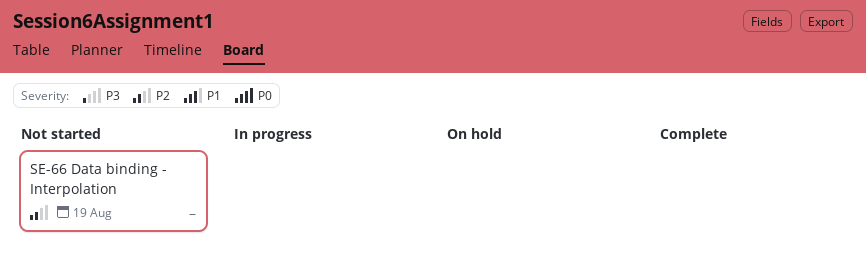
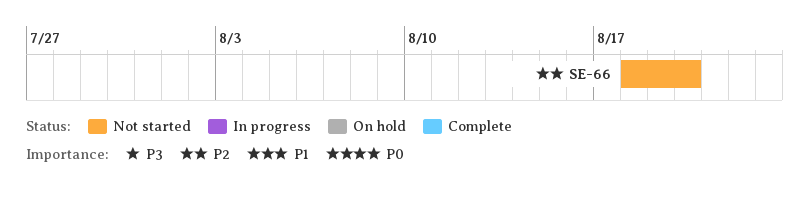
SE-66, due: Aug 19 -> Aug 20

